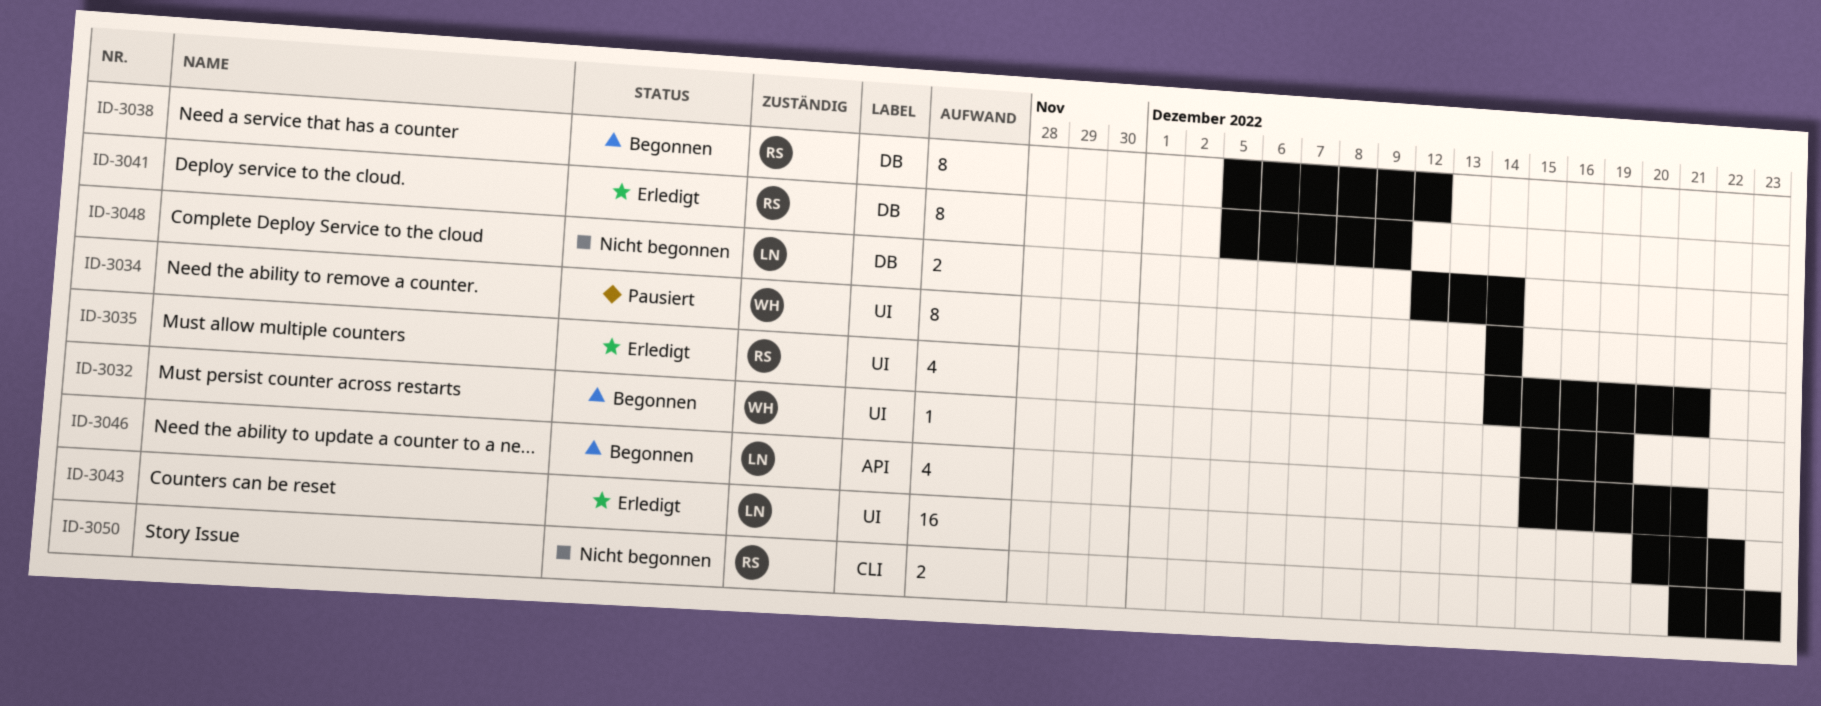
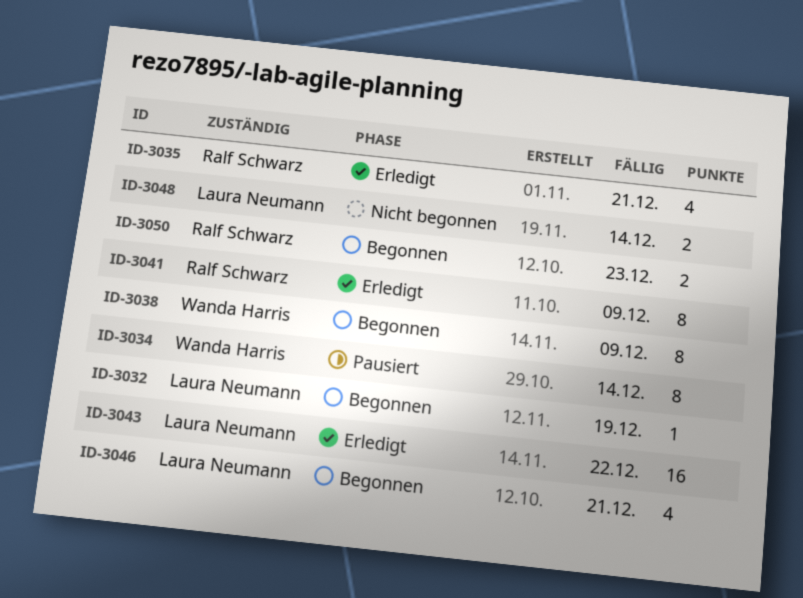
ID-3032, owner: Wanda Harris -> Laura Neumann
ID-3038, owner: Ralf Schwarz -> Wanda Harris
ID-3038, due: Dec 12 -> Dec 9
ID-3050, status: Nicht begonnen -> Begonnen

